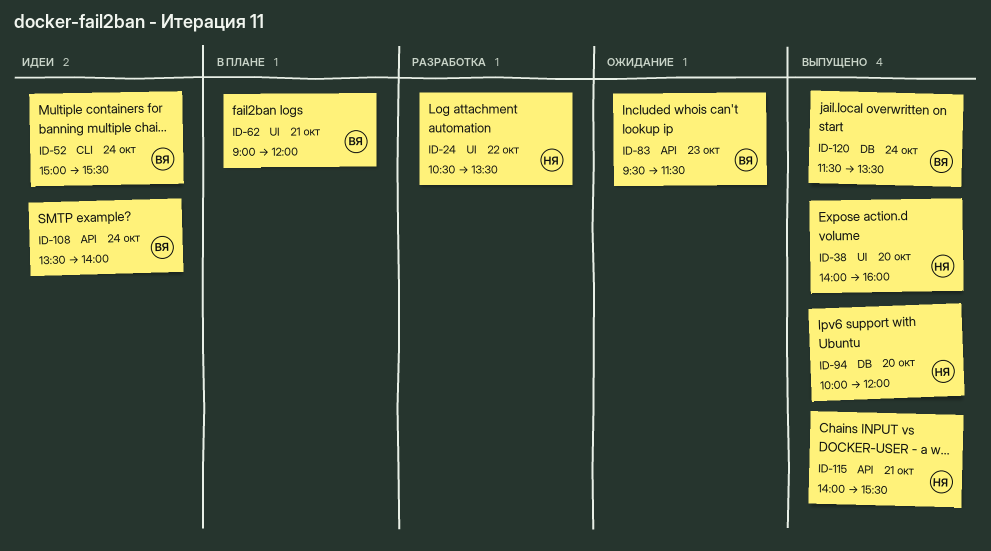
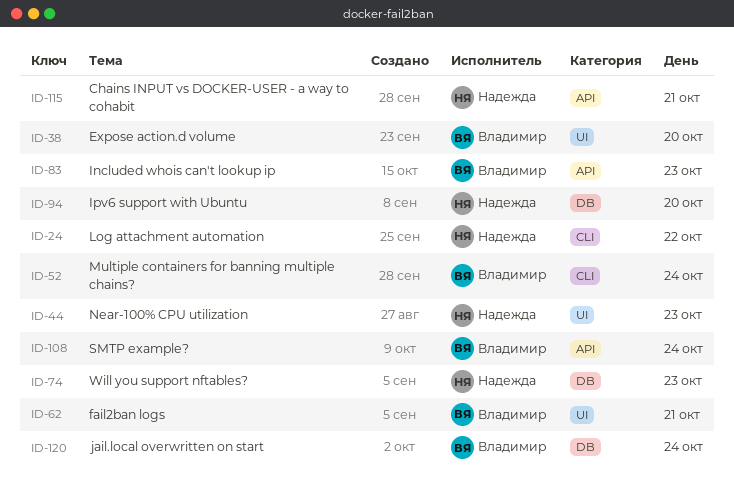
ID-24, label: UI -> CLI
ID-38, owner: Надежда -> Владимир
ID-44: none -> present
ID-74: none -> present

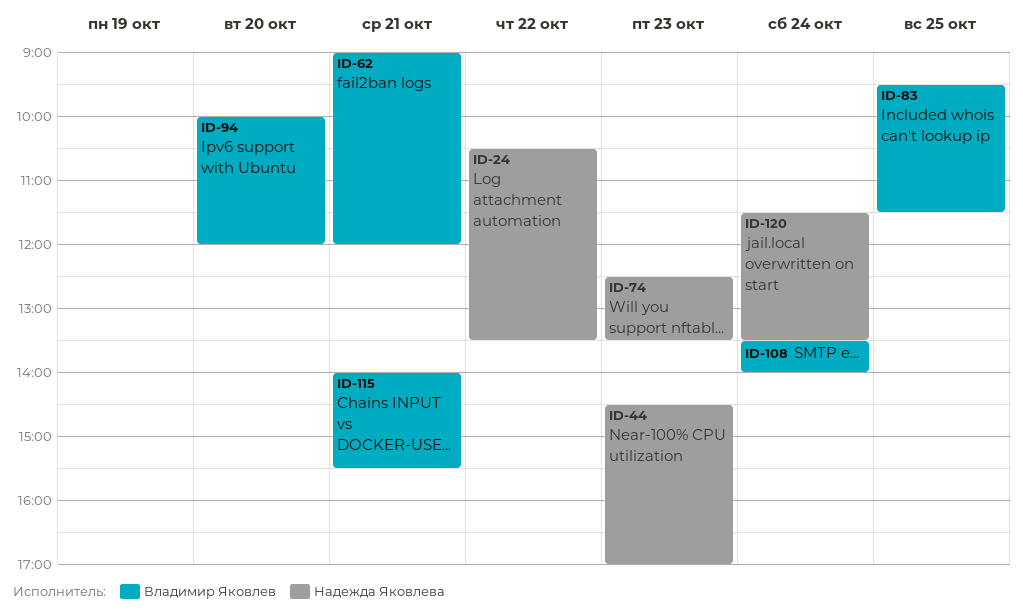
ID-38: present -> none
ID-52: present -> none
ID-83, day: Oct 23 -> Oct 25
ID-94, owner: Надежда Яковлева -> Владимир Яковлев
ID-115, owner: Надежда Яковлева -> Владимир Яковлев
ID-120, owner: Владимир Яковлев -> Надежда Яковлева

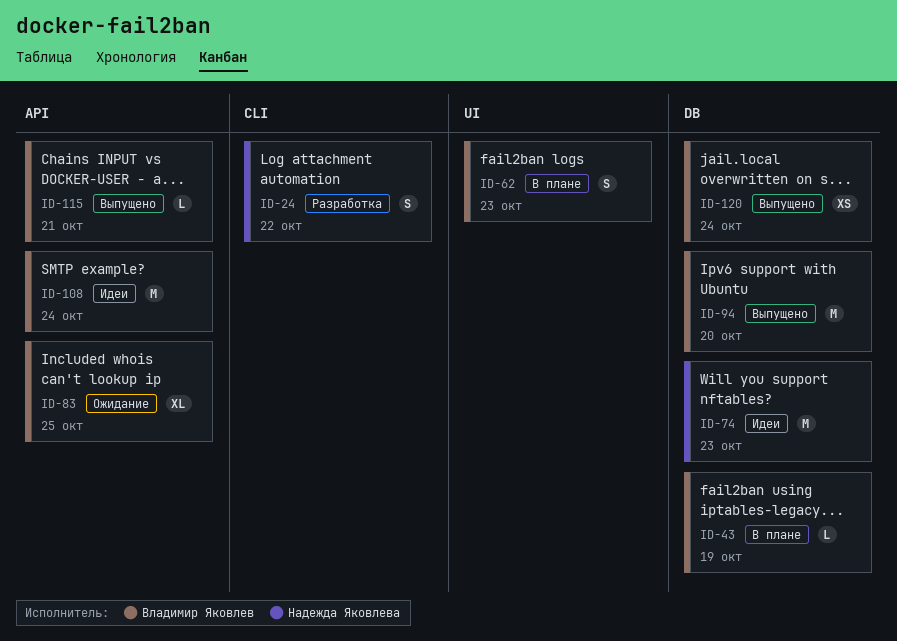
ID-43: none -> present
ID-44: present -> none
ID-62, day: Oct 21 -> Oct 23
ID-120, owner: Надежда Яковлева -> Владимир Яковлев

